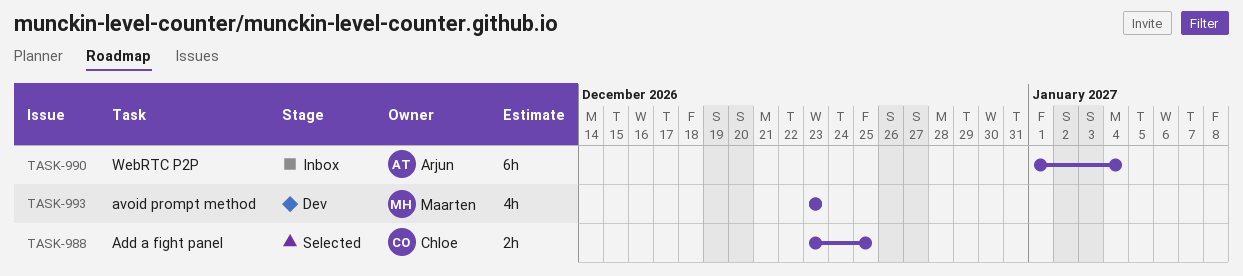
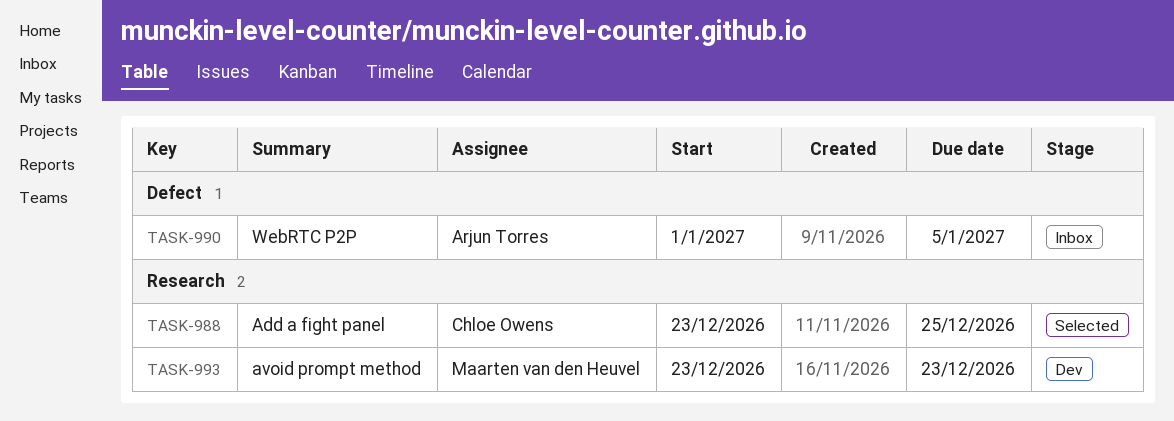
TASK-990, due: Jan 4 -> Jan 5

